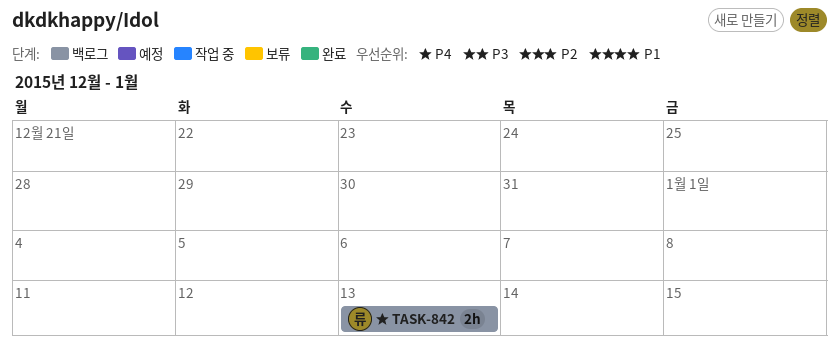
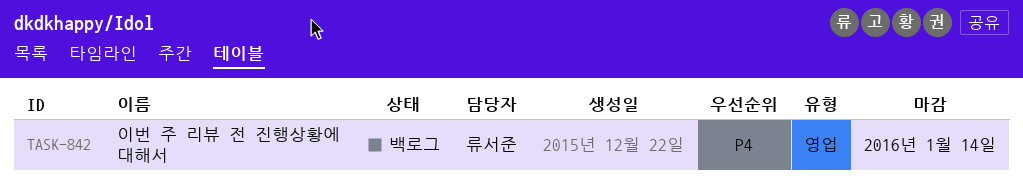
TASK-842, due: Jan 13 -> Jan 14

